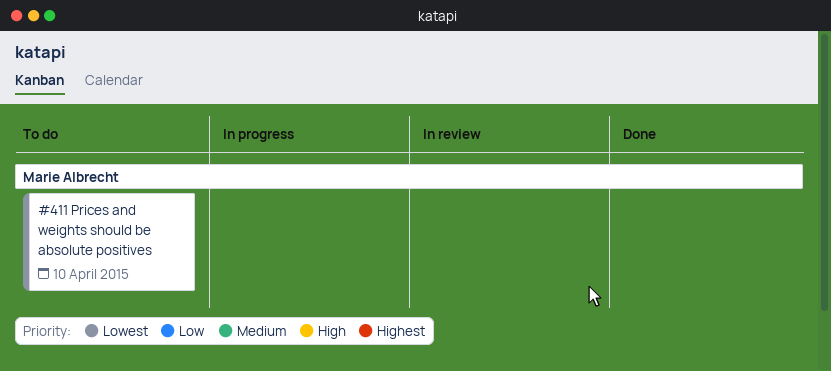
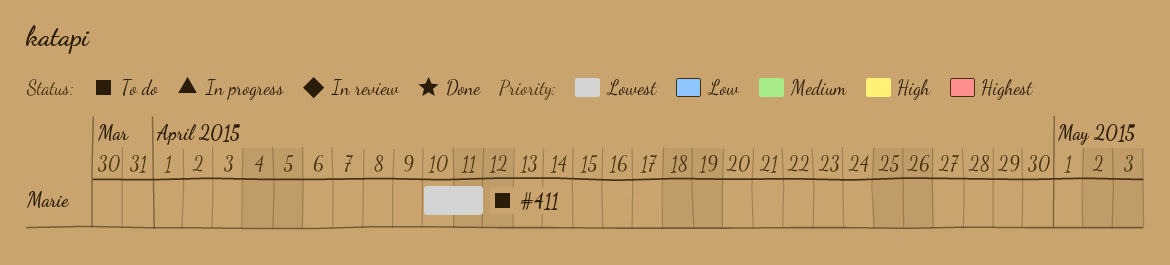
#411, due: Apr 10 -> Apr 11

